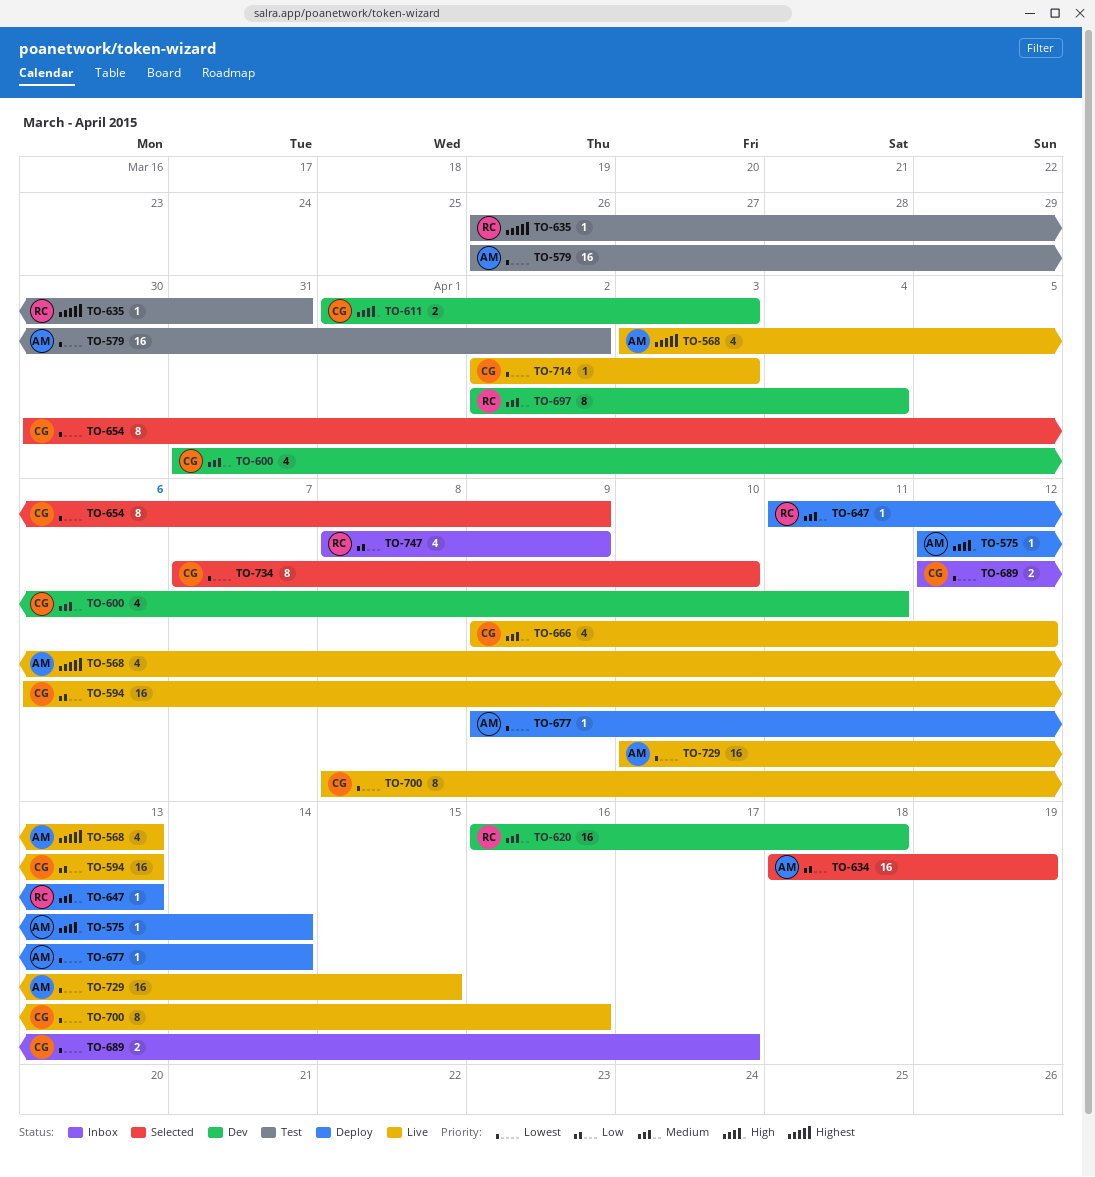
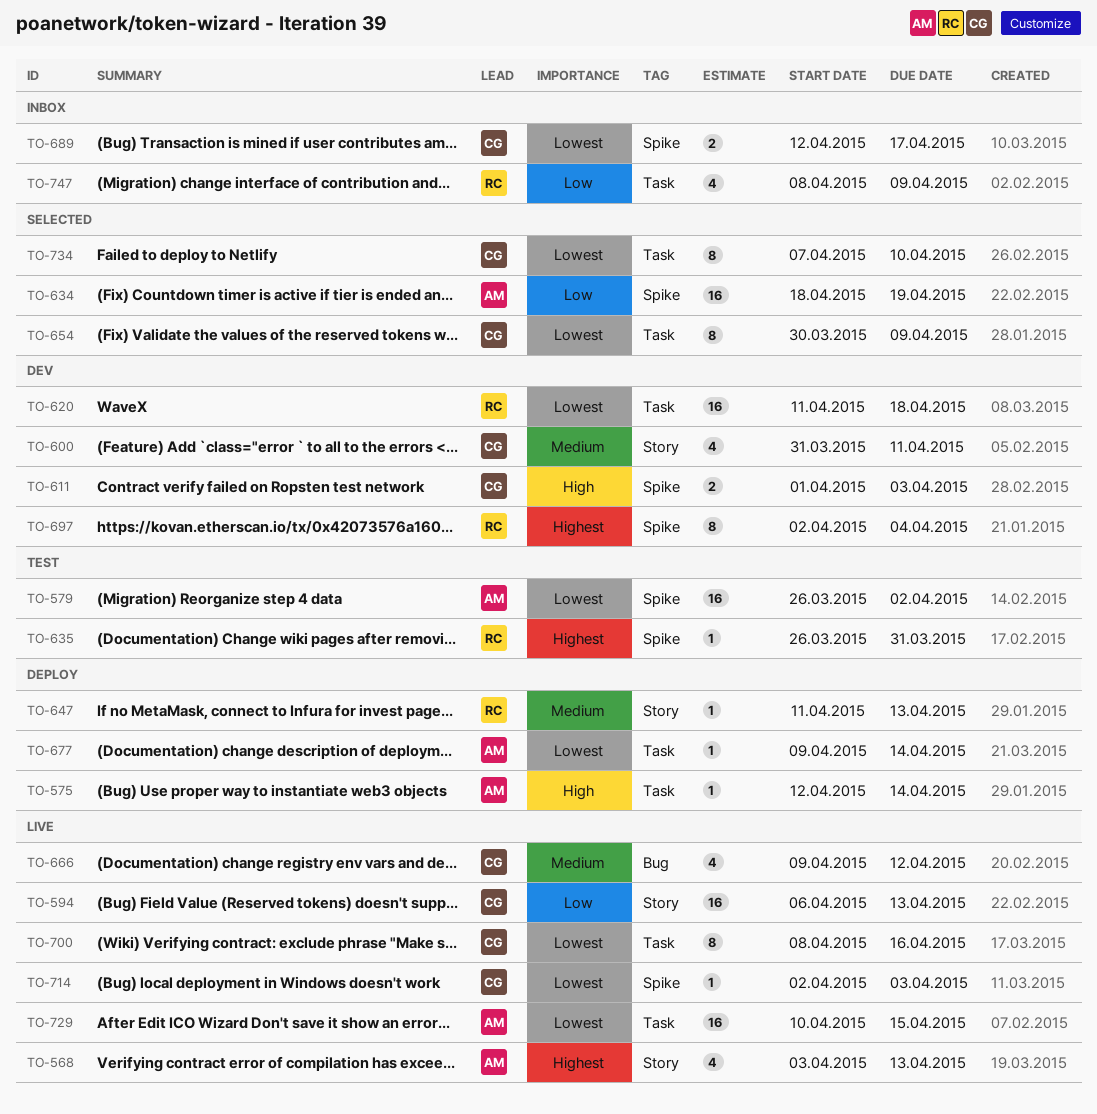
TO-620, priority: Medium -> Lowest
TO-620, start: Apr 16 -> Apr 11
TO-697, priority: Medium -> Highest

